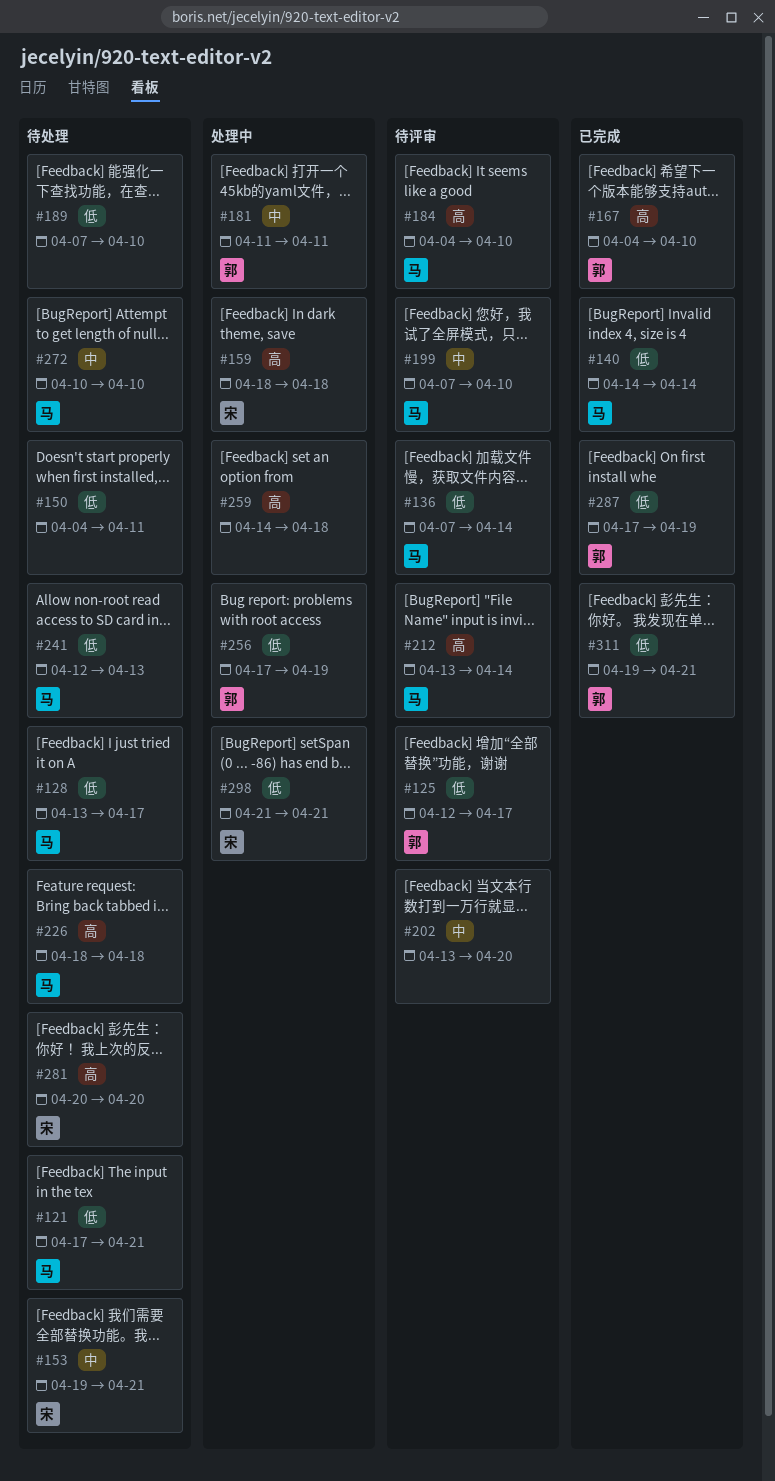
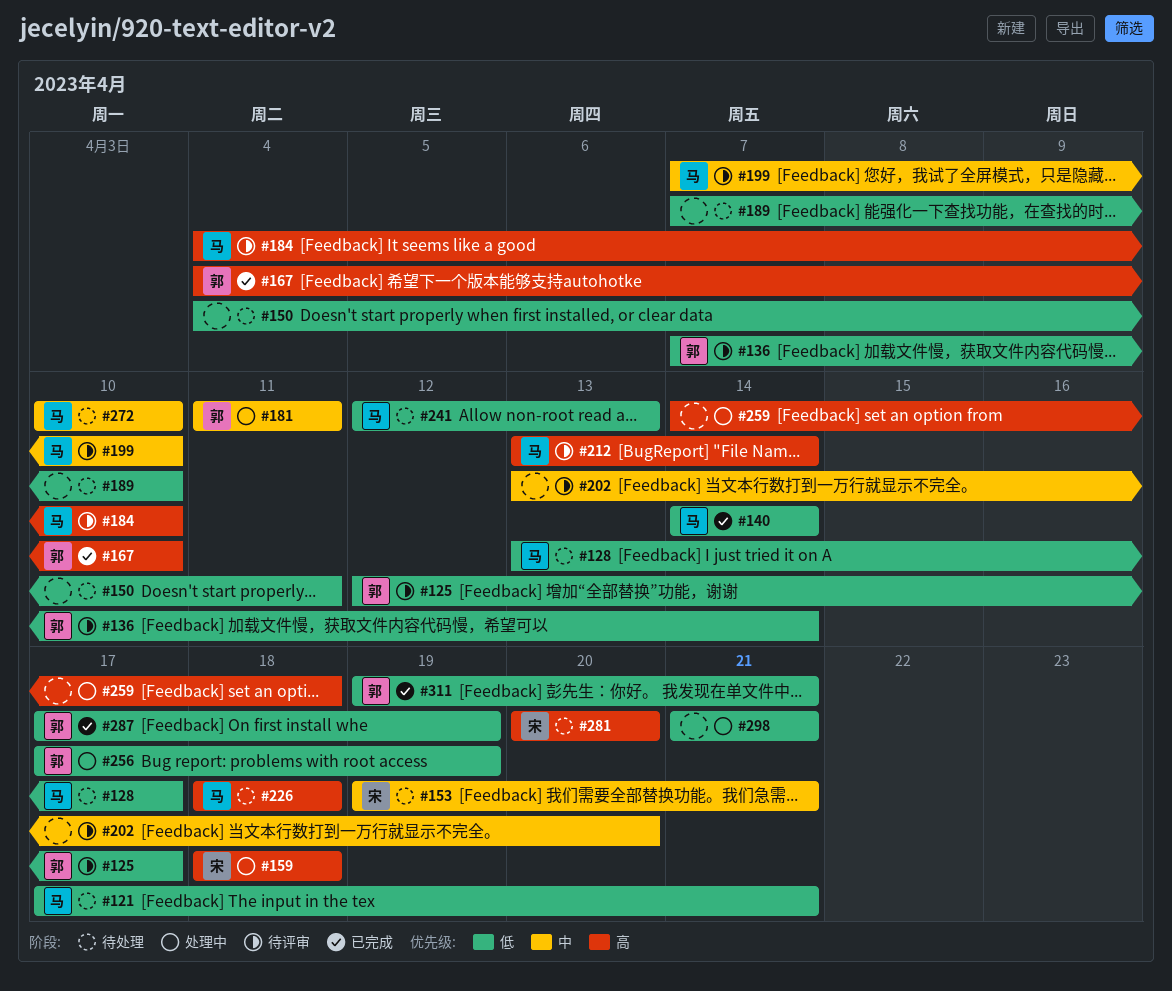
#136, owner: 马 -> 郭
#298, owner: 宋 -> none

